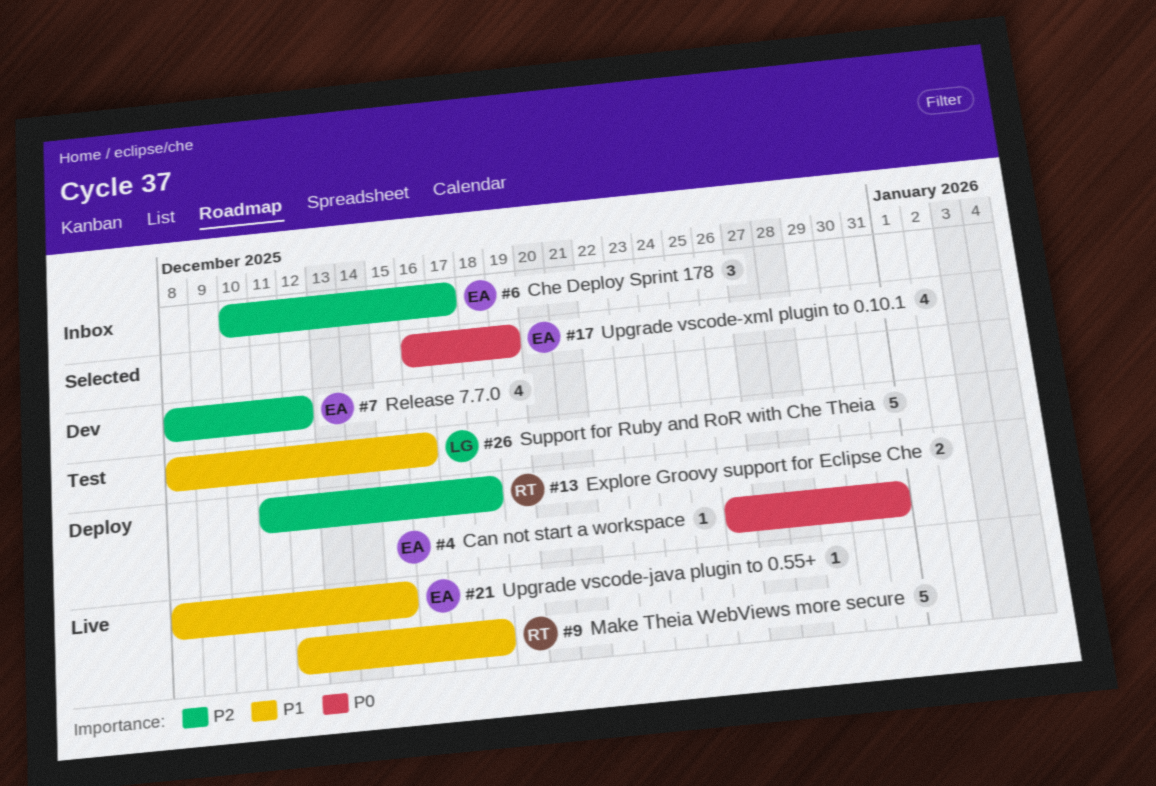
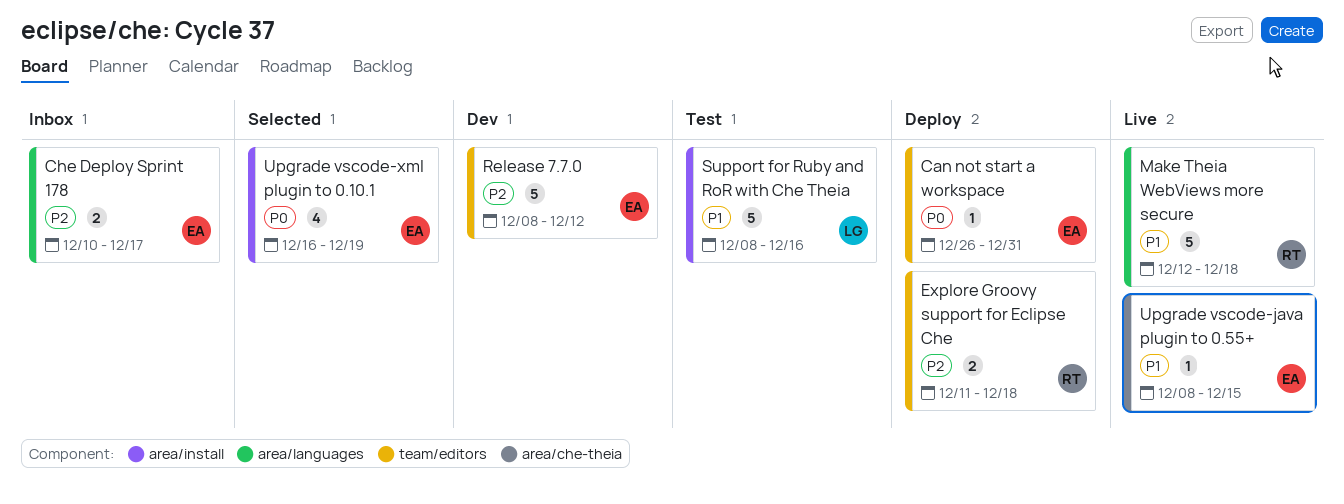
Che Deploy Sprint 178, estimate: 3 -> 2
Release 7.7.0, estimate: 4 -> 5

